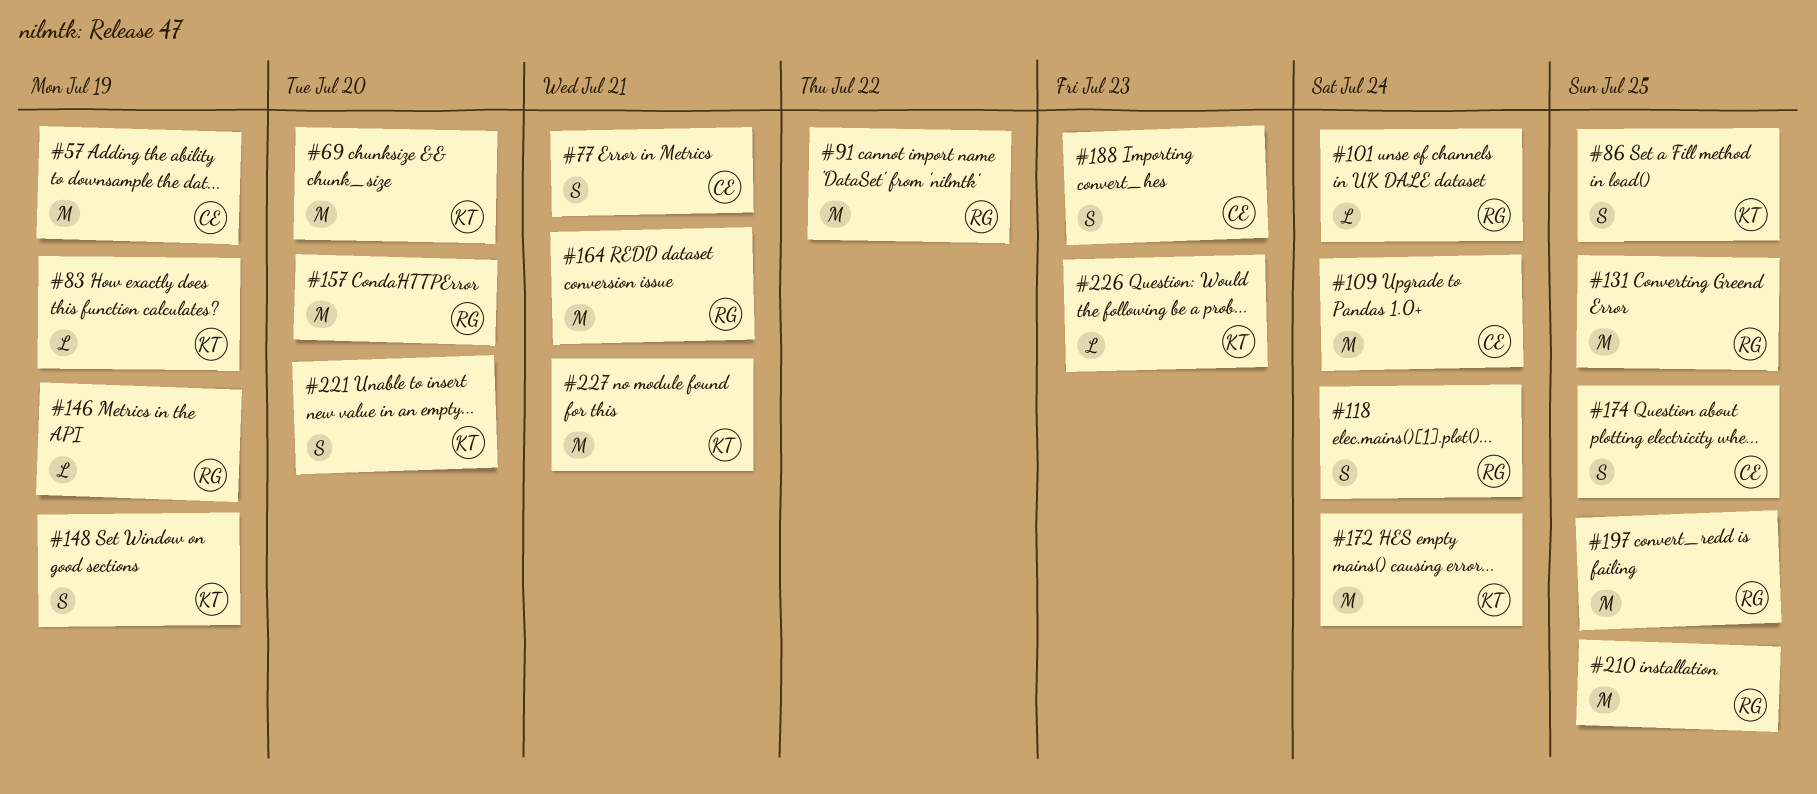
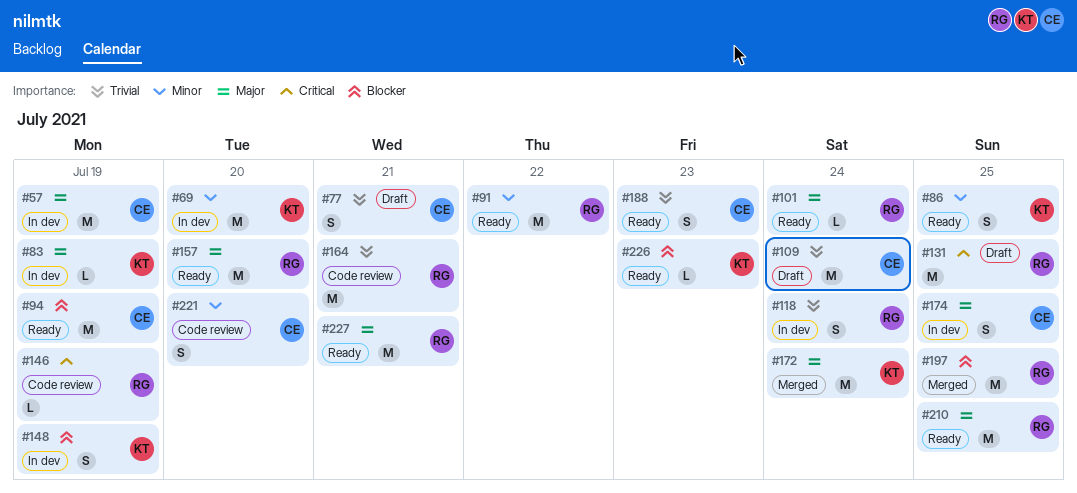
#94: none -> present
#221, owner: KT -> CE
#227, owner: KT -> RG

